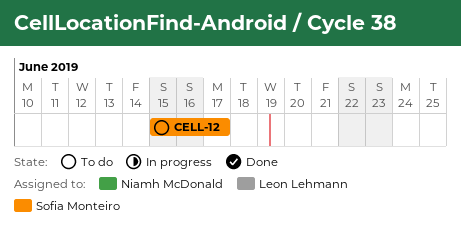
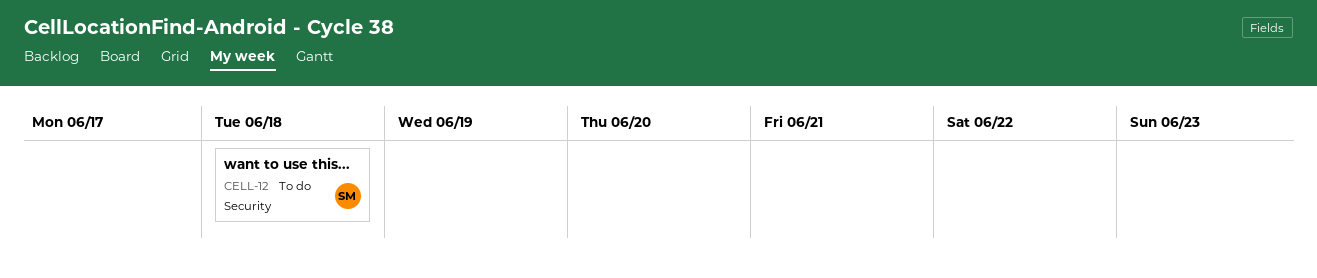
CELL-12, due: Jun 17 -> Jun 18

